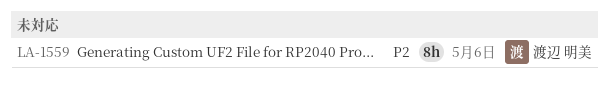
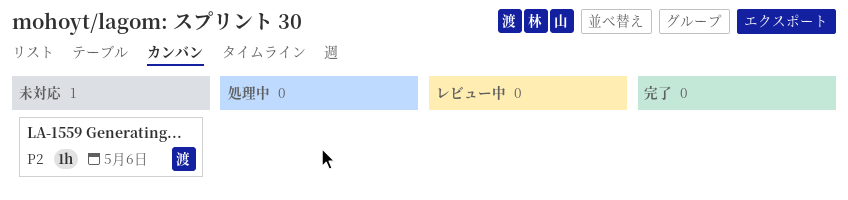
LA-1559, estimate: 8h -> 1h

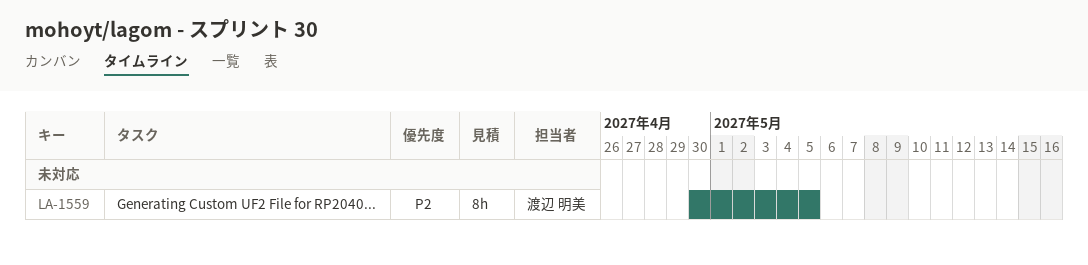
LA-1559, estimate: 1h -> 8h
LA-1559, due: May 6 -> May 5

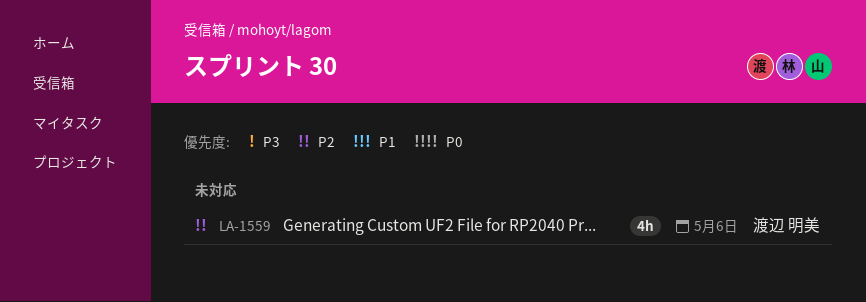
LA-1559, estimate: 8h -> 4h
LA-1559, due: May 5 -> May 6

